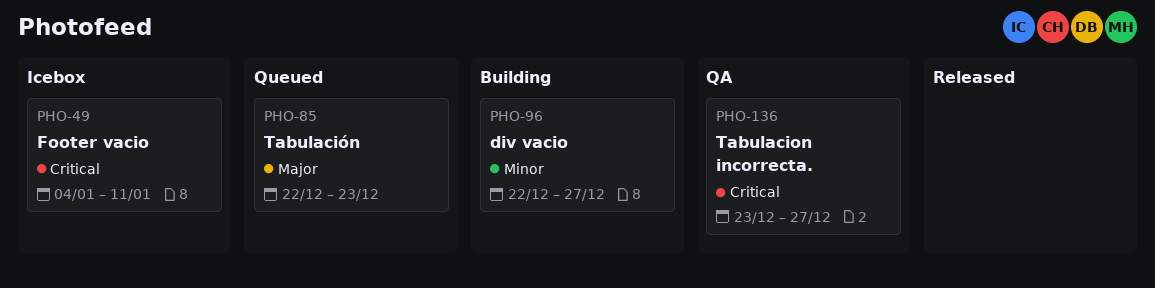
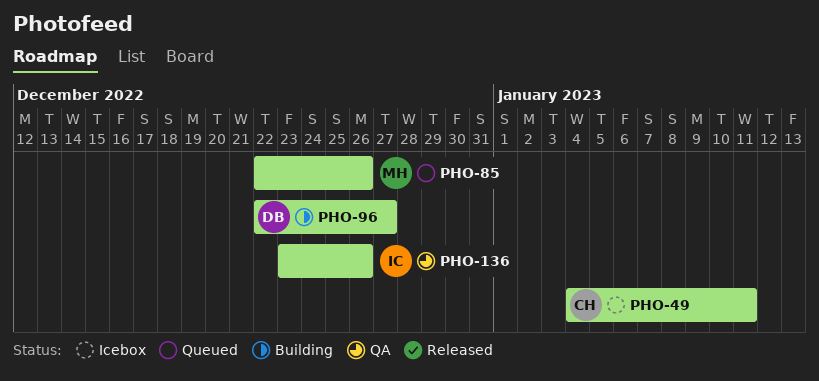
PHO-85, due: Dec 23 -> Dec 26
PHO-136, due: Dec 27 -> Dec 26

